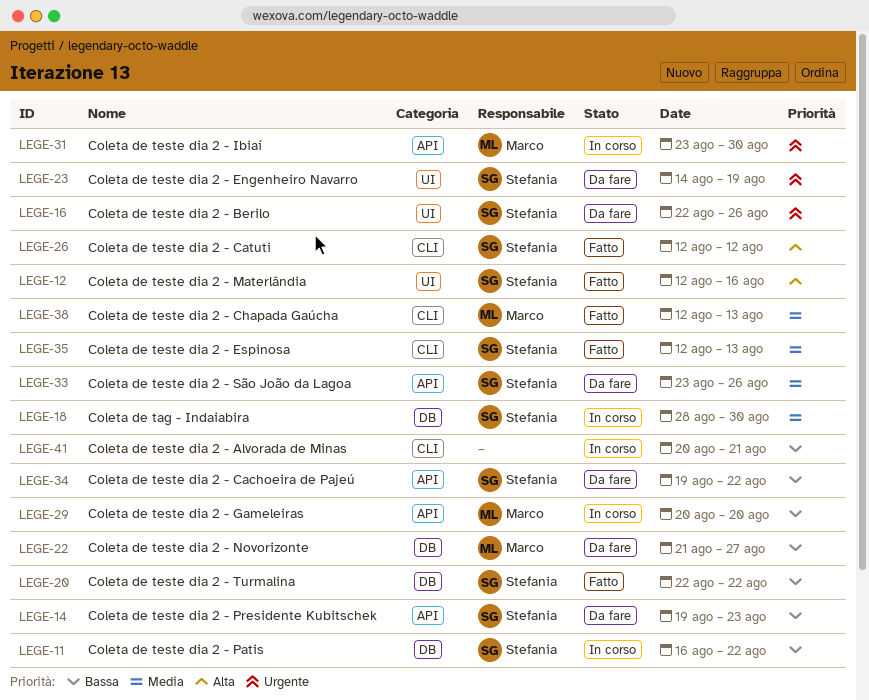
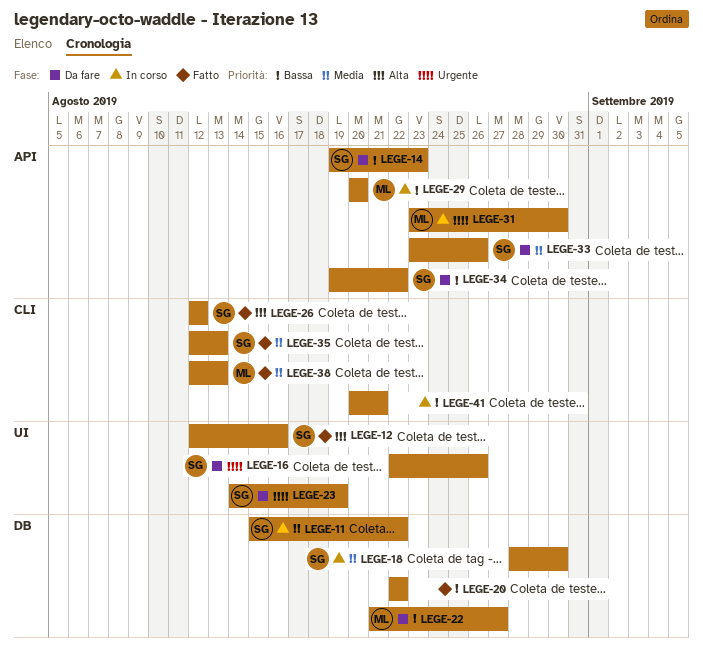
LEGE-11, priority: Bassa -> Media
LEGE-11, start: Aug 16 -> Aug 15
LEGE-20, owner: Stefania -> none

